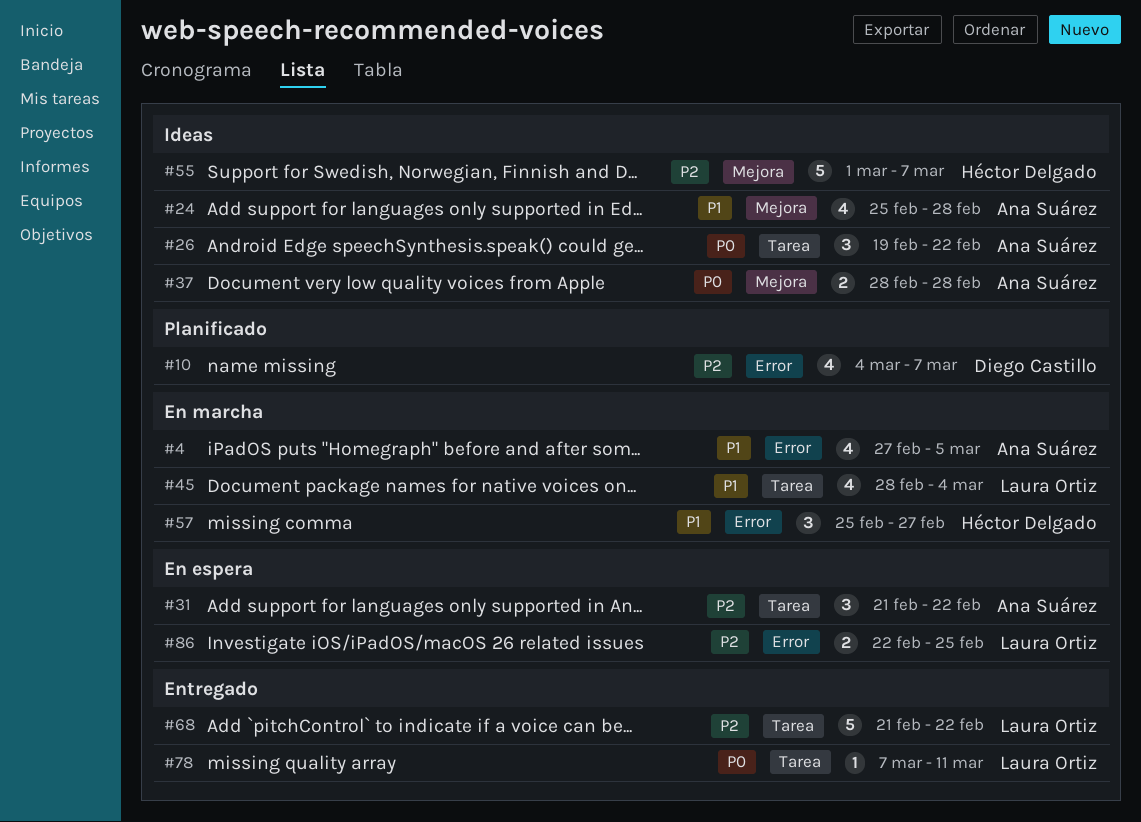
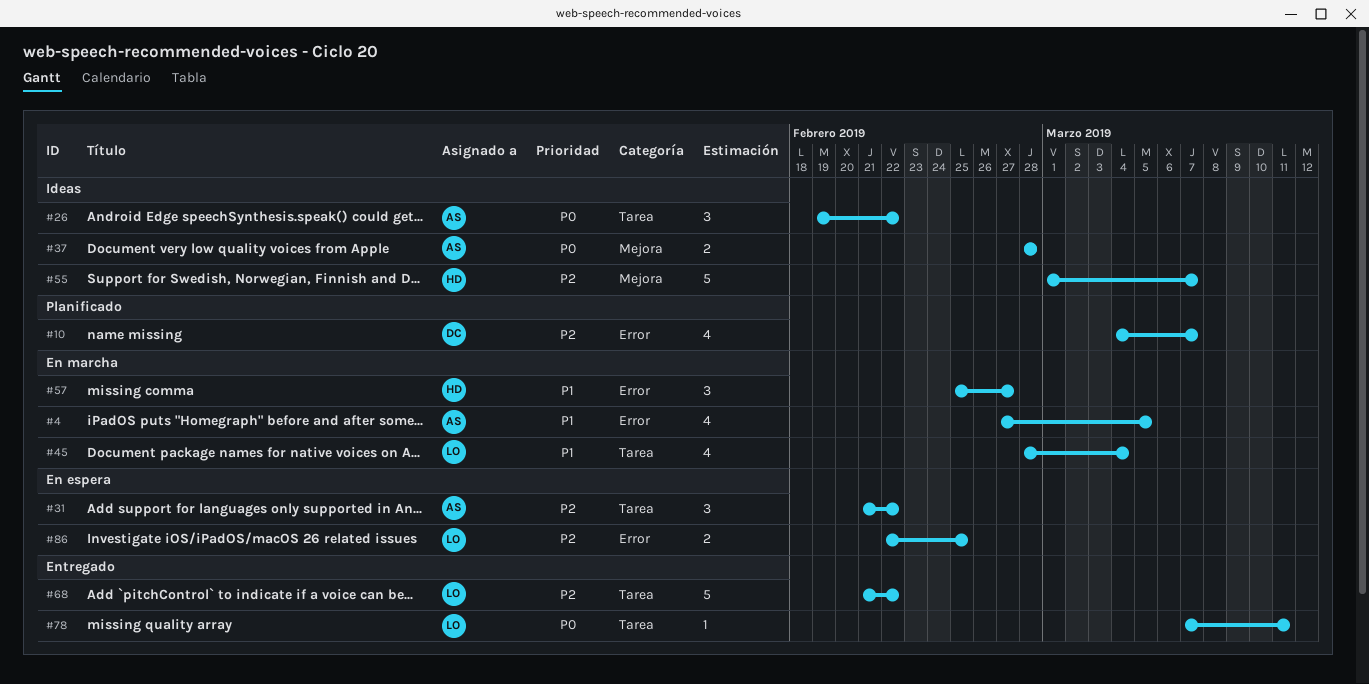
#24: present -> none

